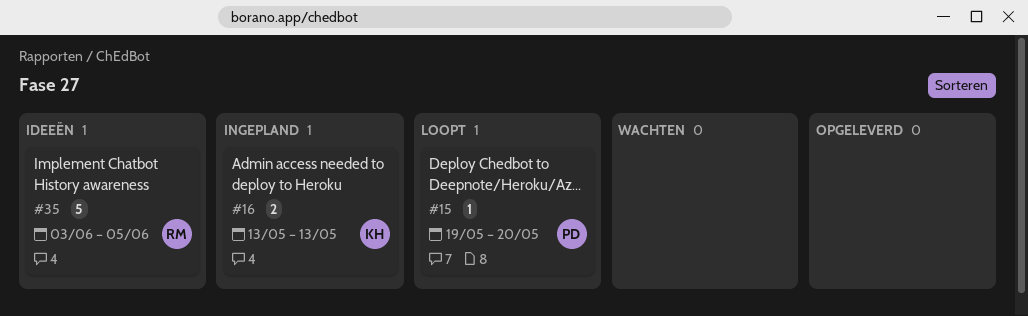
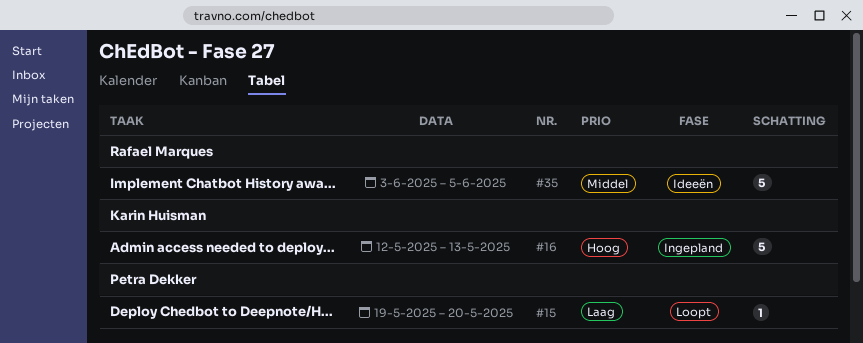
#16, estimate: 2 -> 5
#16, start: May 13 -> May 12

